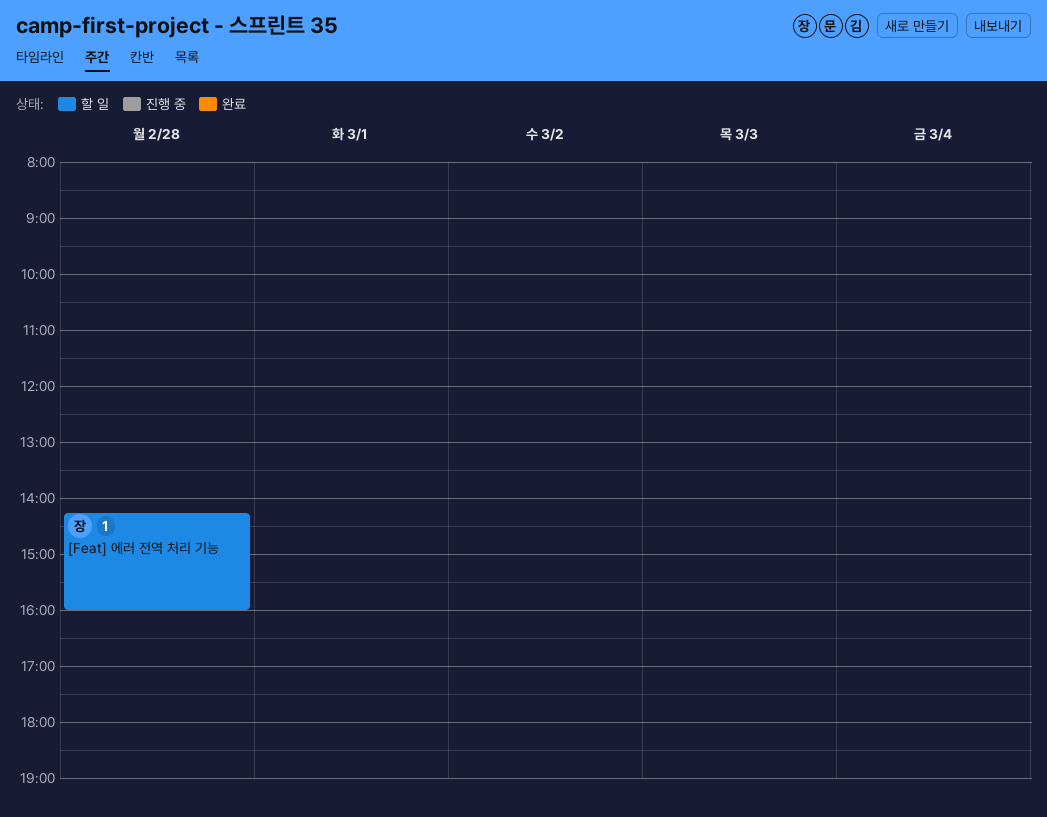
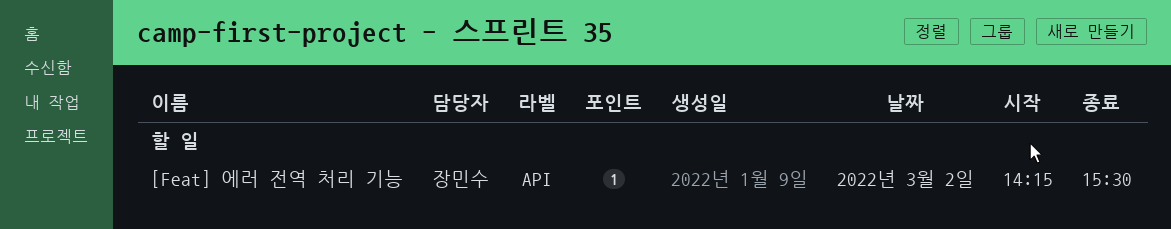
[Feat] 에러 전역 처리 기능, day: Feb 28 -> Mar 2
[Feat] 에러 전역 처리 기능, ends: 16:00 -> 15:30

